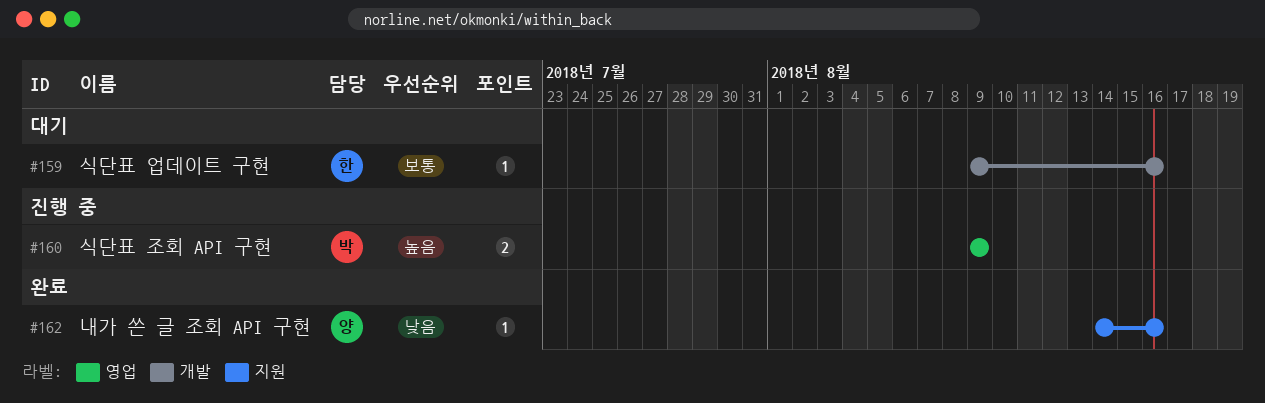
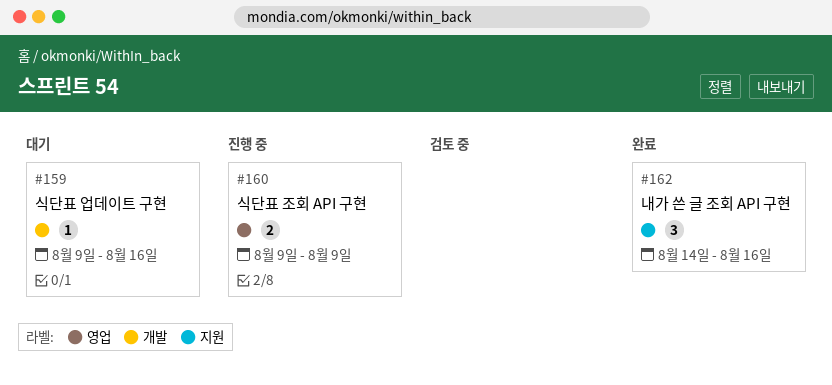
#162, estimate: 1 -> 3

